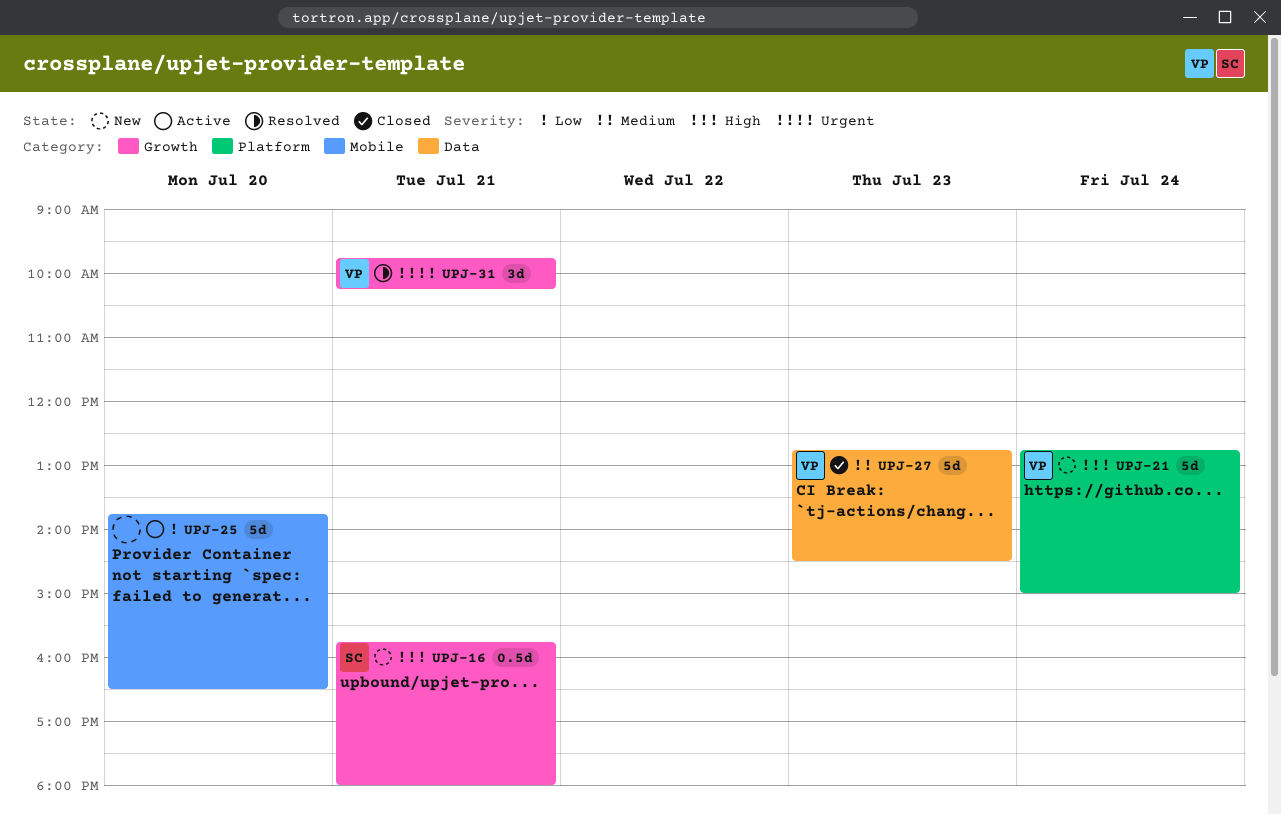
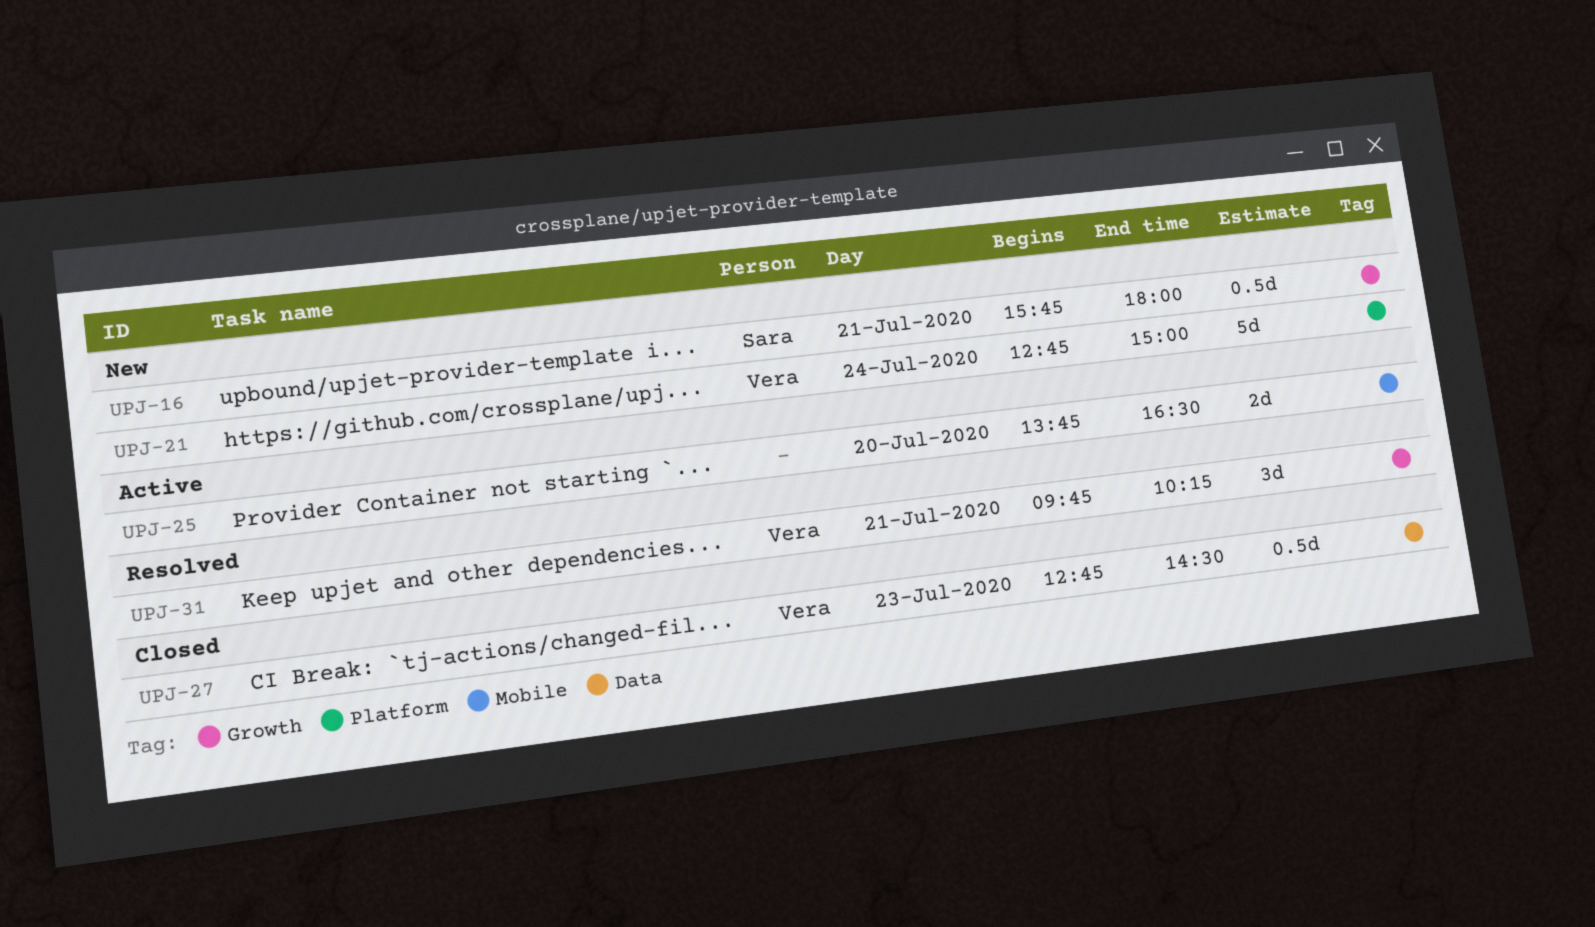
UPJ-25, estimate: 5d -> 2d
UPJ-27, estimate: 5d -> 0.5d

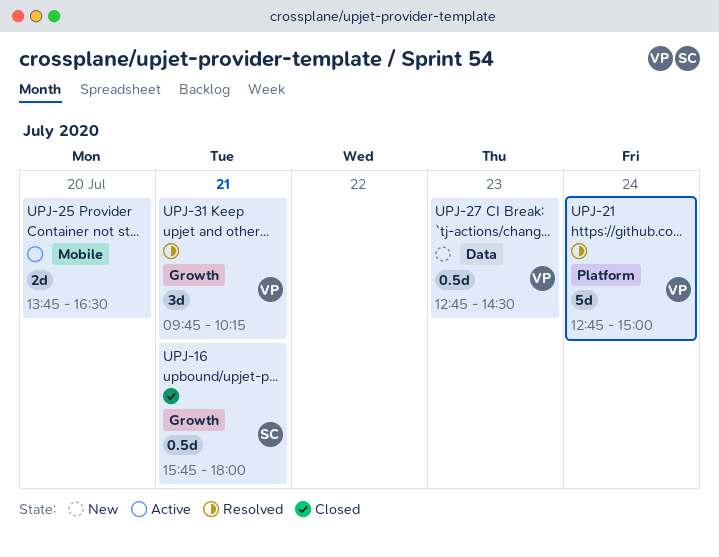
UPJ-16, status: New -> Closed
UPJ-21, status: New -> Resolved
UPJ-27, status: Closed -> New

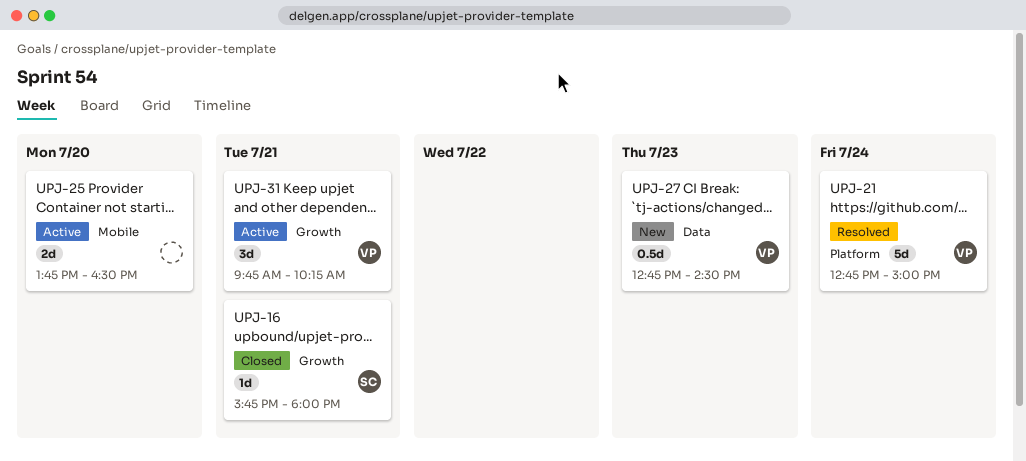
UPJ-16, estimate: 0.5d -> 1d
UPJ-31, status: Resolved -> Active

